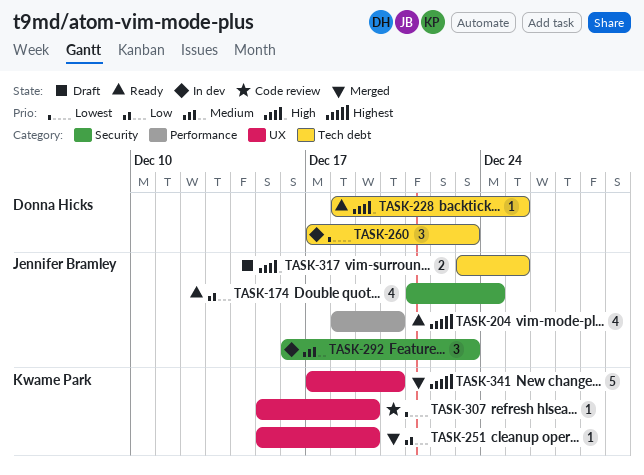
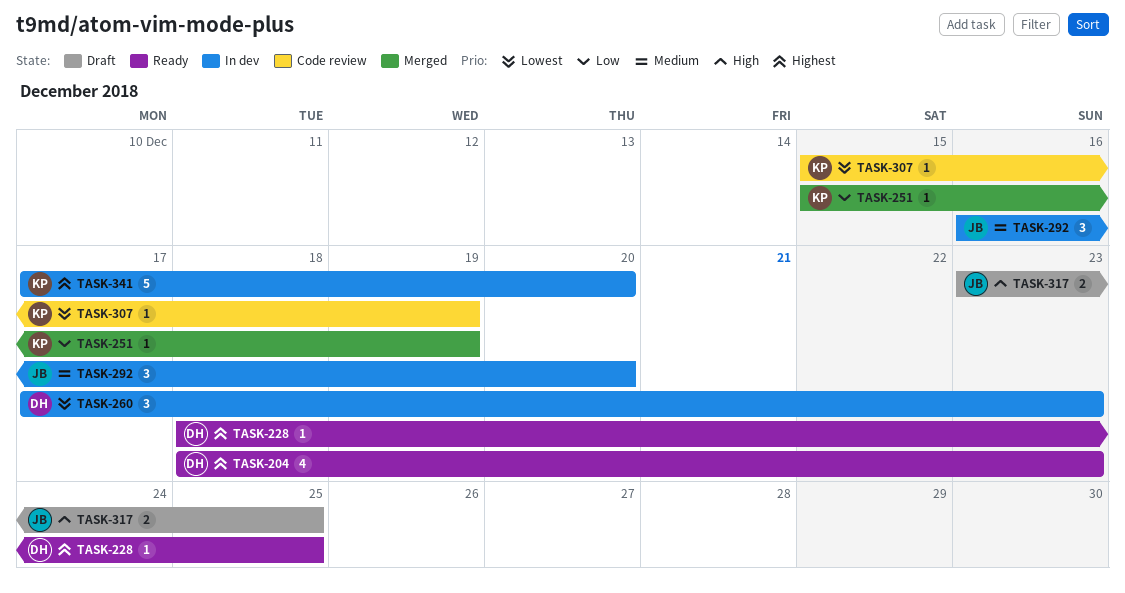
TASK-174: present -> none
TASK-204, owner: Jennifer Bramley -> Donna Hicks
TASK-204, due: Dec 20 -> Dec 23
TASK-228, priority: High -> Highest
TASK-292, due: Dec 23 -> Dec 20
TASK-341, status: Merged -> In dev

